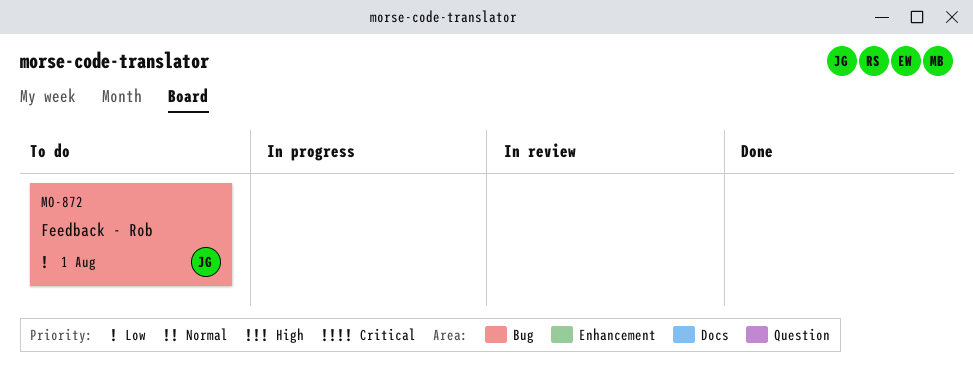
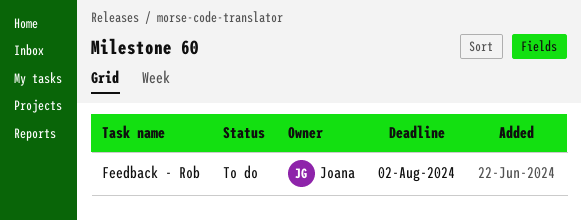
Feedback - Rob, due: Aug 1 -> Aug 2

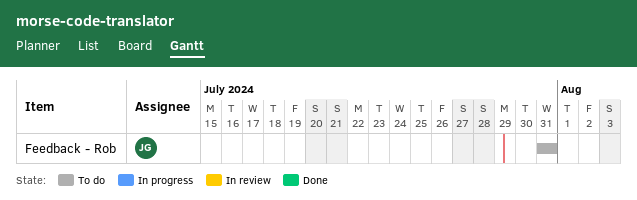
Feedback - Rob, due: Aug 2 -> Jul 31

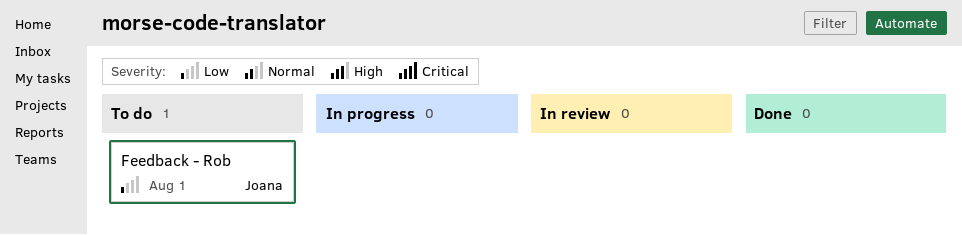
Feedback - Rob, due: Jul 31 -> Aug 1

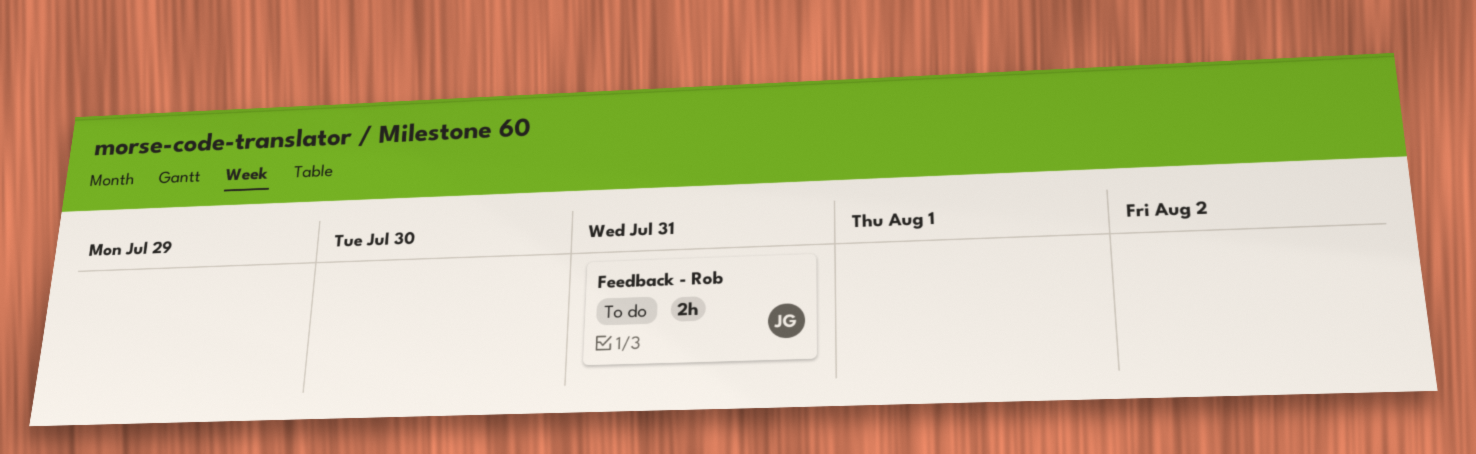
Feedback - Rob, due: Aug 1 -> Jul 31

